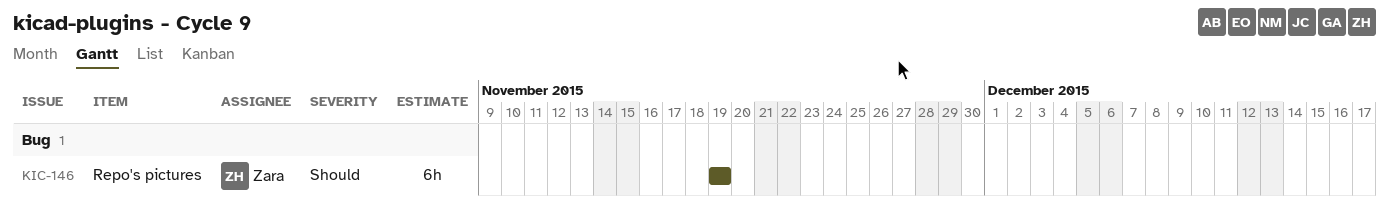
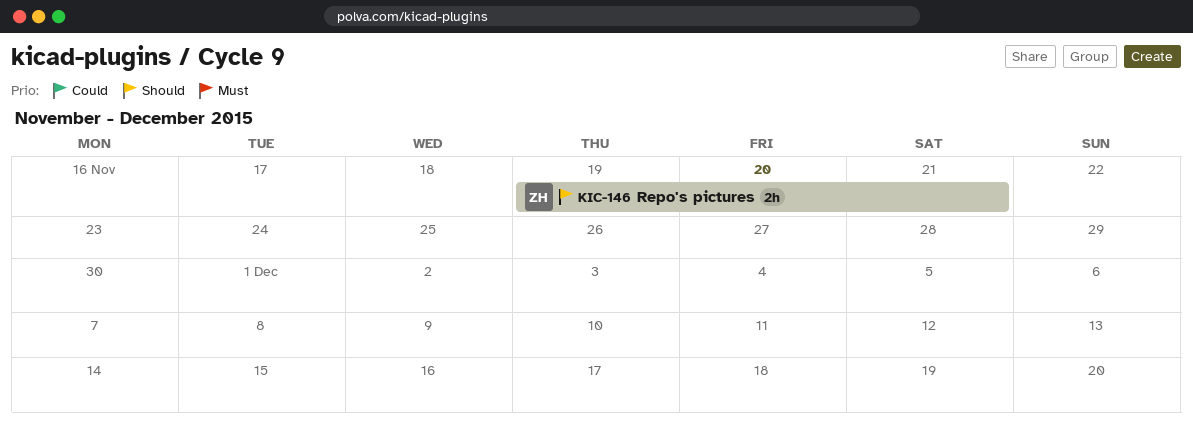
KIC-146, estimate: 6h -> 2h
KIC-146, due: Nov 19 -> Nov 21

